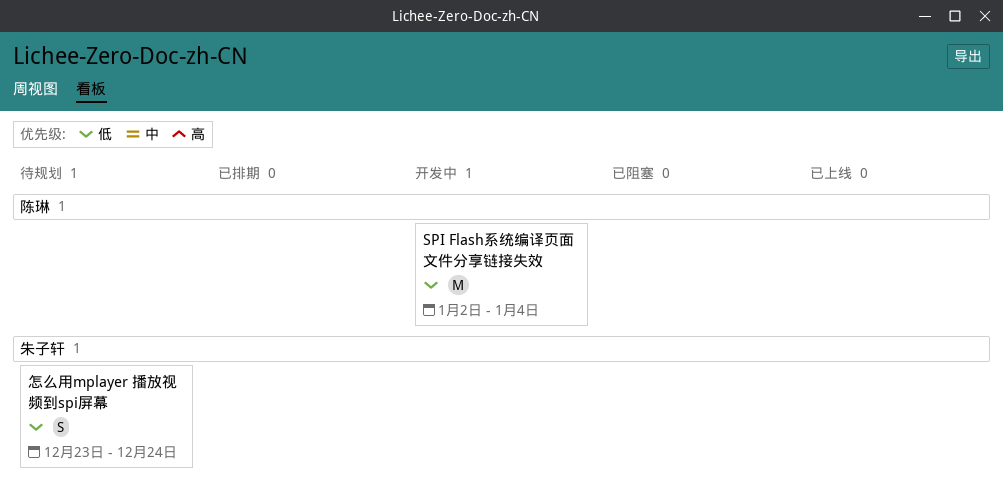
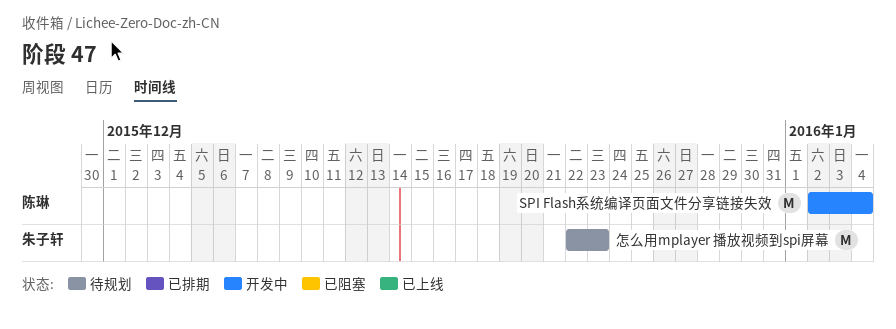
怎么用mplayer 播放视频到spi屏幕, estimate: S -> M
怎么用mplayer 播放视频到spi屏幕, start: Dec 23 -> Dec 22
怎么用mplayer 播放视频到spi屏幕, due: Dec 24 -> Dec 23

